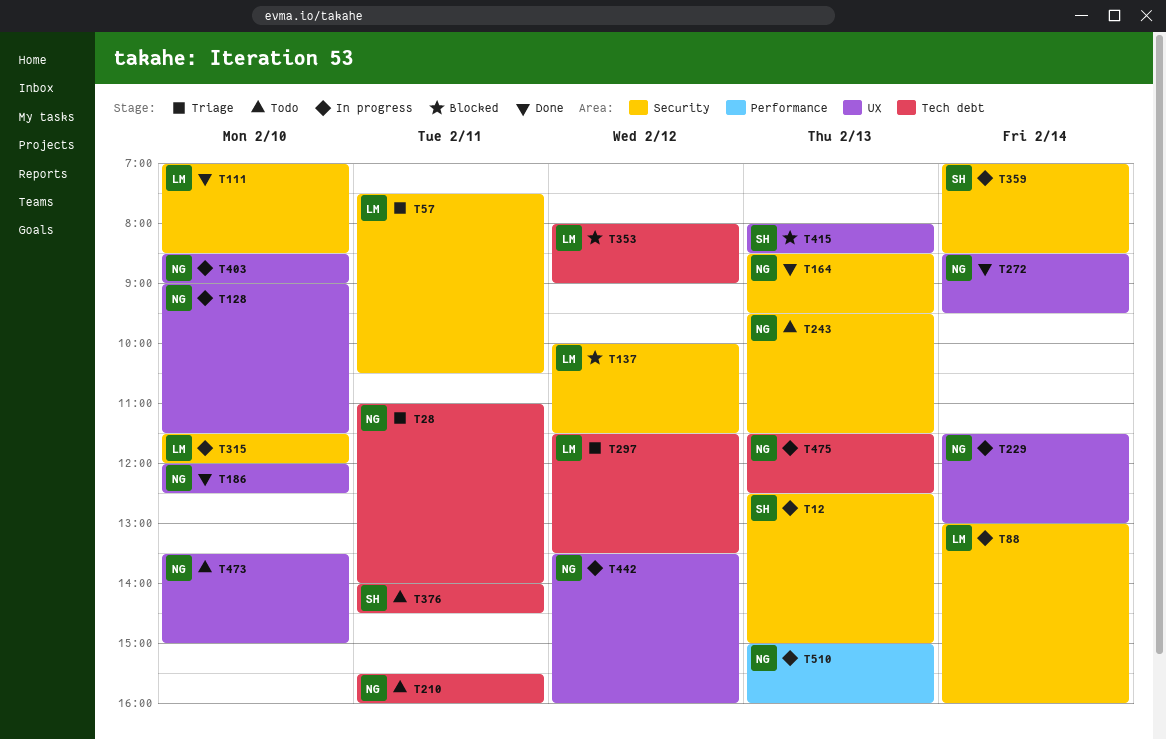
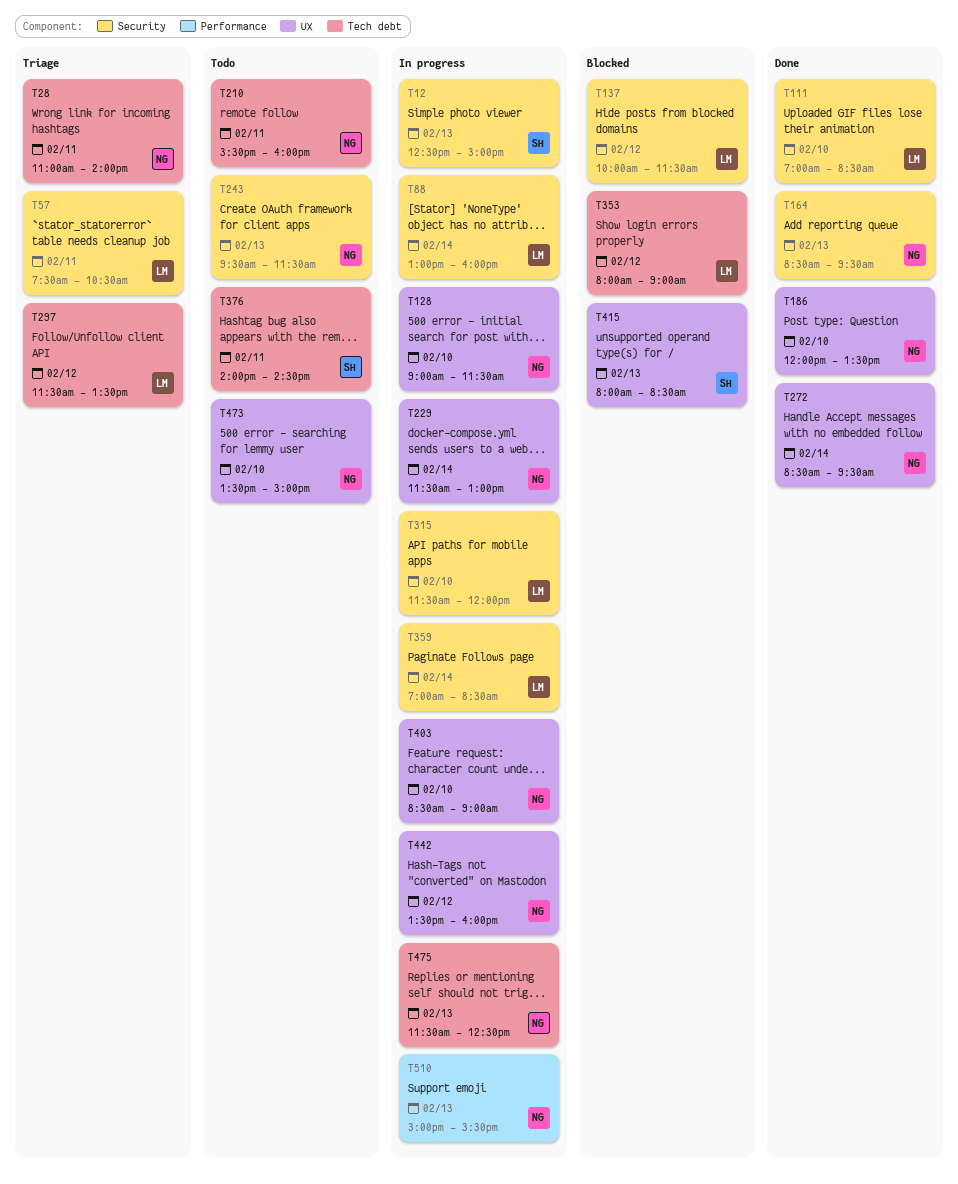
T186, ends: 12:30 -> 13:30
T359, owner: SH -> LM
T510, ends: 16:00 -> 15:30

